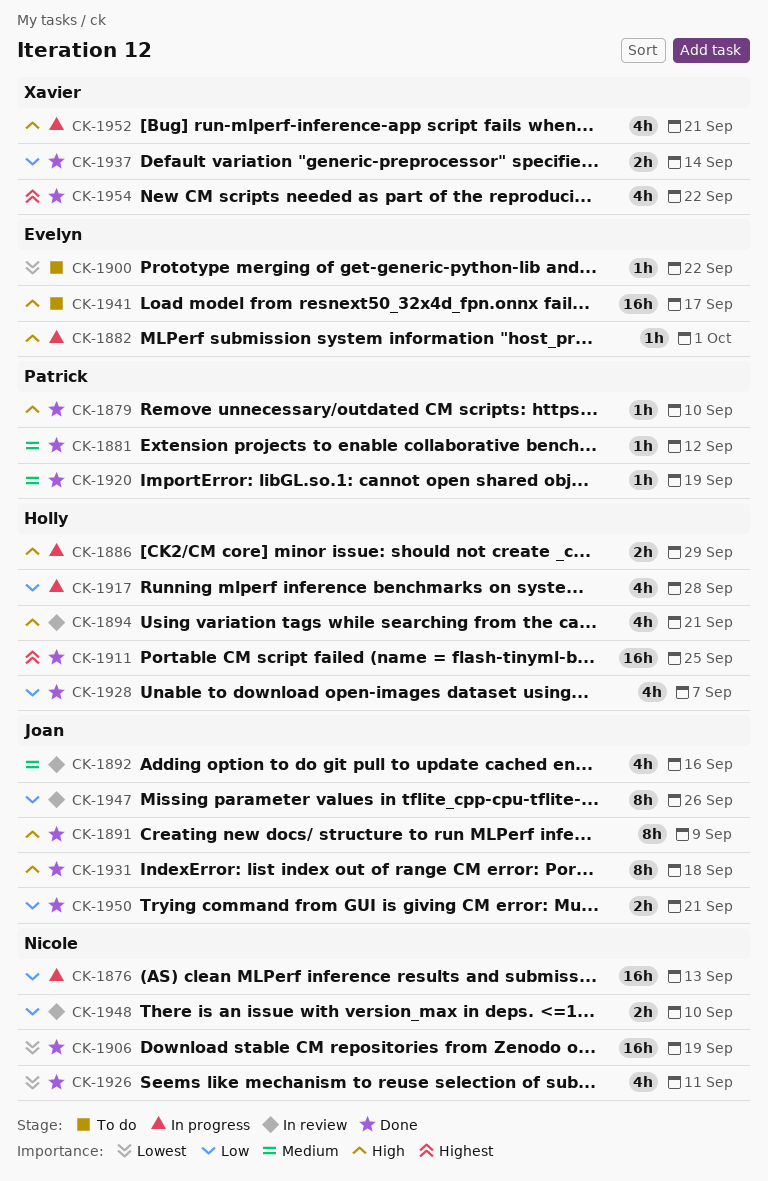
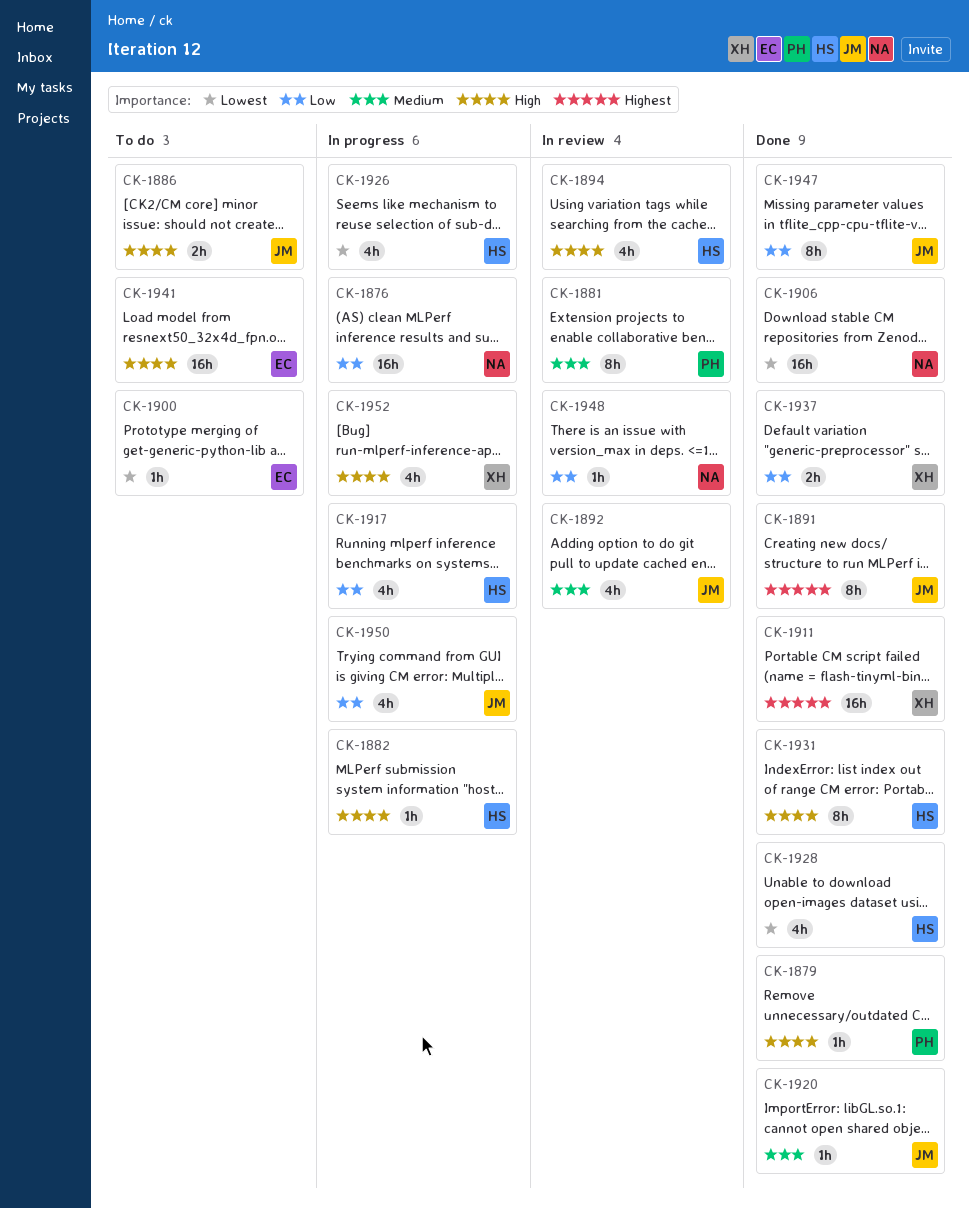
CK-1881, status: Done -> In review
CK-1881, estimate: 1h -> 8h
CK-1882, owner: Evelyn -> Holly
CK-1886, status: In progress -> To do
CK-1886, owner: Holly -> Joan
CK-1891, priority: High -> Highest
CK-1911, owner: Holly -> Xavier
CK-1920, owner: Patrick -> Joan
CK-1926, status: Done -> In progress
CK-1926, owner: Nicole -> Holly
CK-1928, priority: Low -> Lowest
CK-1931, owner: Joan -> Holly
CK-1947, status: In review -> Done
CK-1948, estimate: 2h -> 1h
CK-1950, status: Done -> In progress
CK-1950, estimate: 2h -> 4h
CK-1954: present -> none

